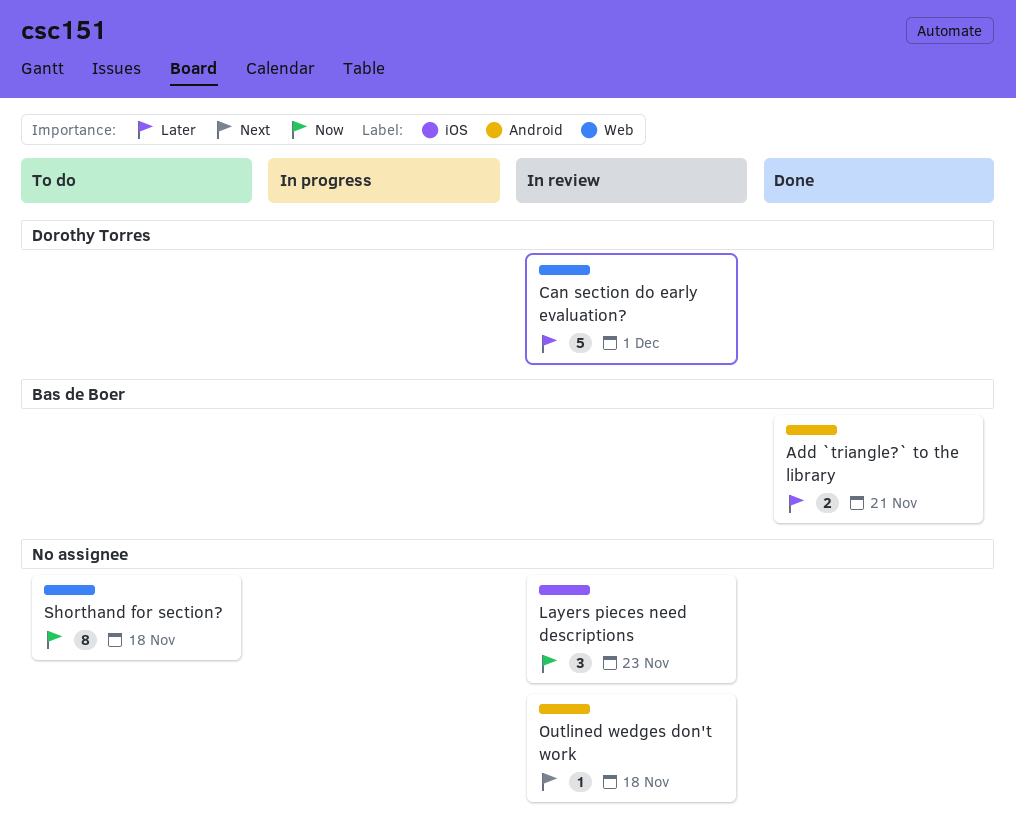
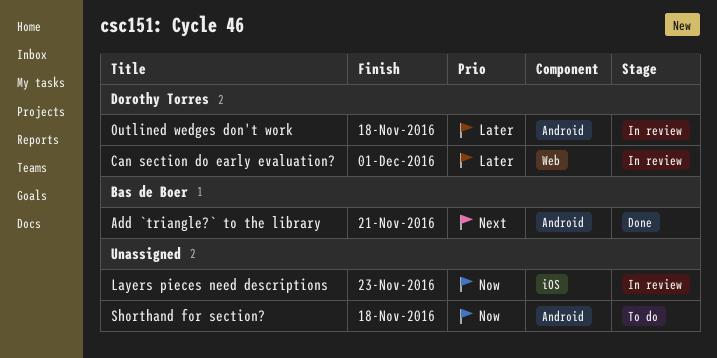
Add `triangle?` to the library, priority: Later -> Next
Outlined wedges don't work, owner: none -> Dorothy Torres
Outlined wedges don't work, priority: Next -> Later
Shorthand for section?, label: Web -> Android

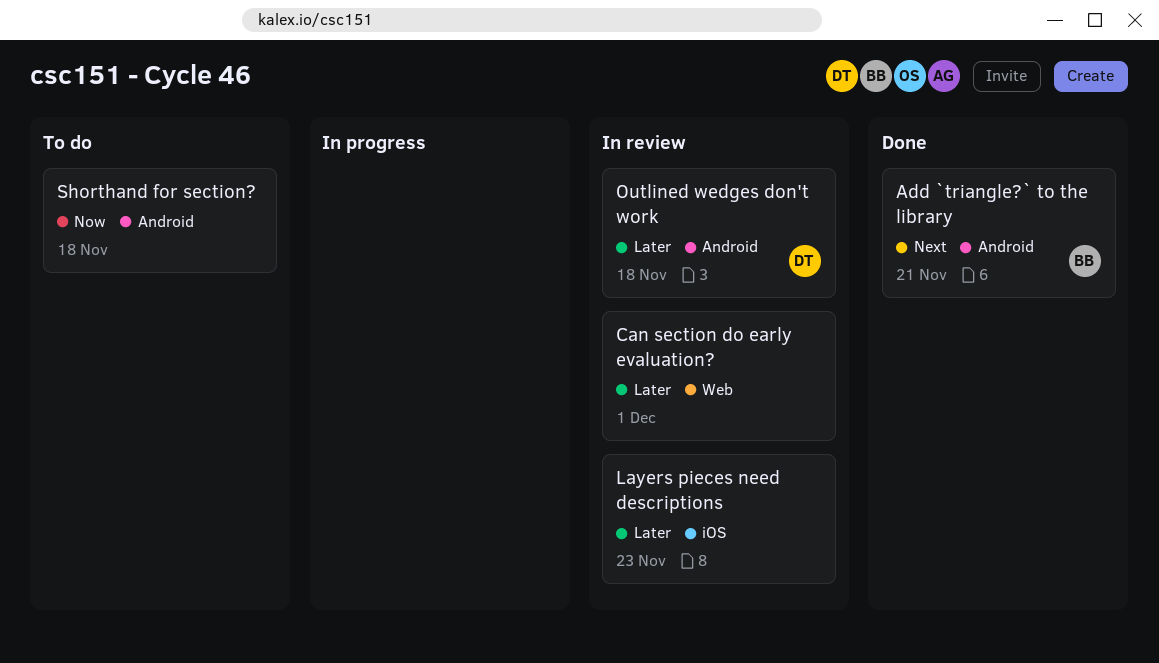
Can section do early evaluation?, owner: Dorothy Torres -> none
Layers pieces need descriptions, priority: Now -> Later

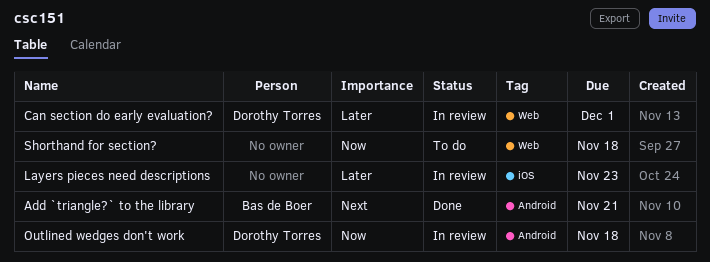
Can section do early evaluation?, owner: none -> Dorothy Torres
Outlined wedges don't work, priority: Later -> Now
Shorthand for section?, label: Android -> Web

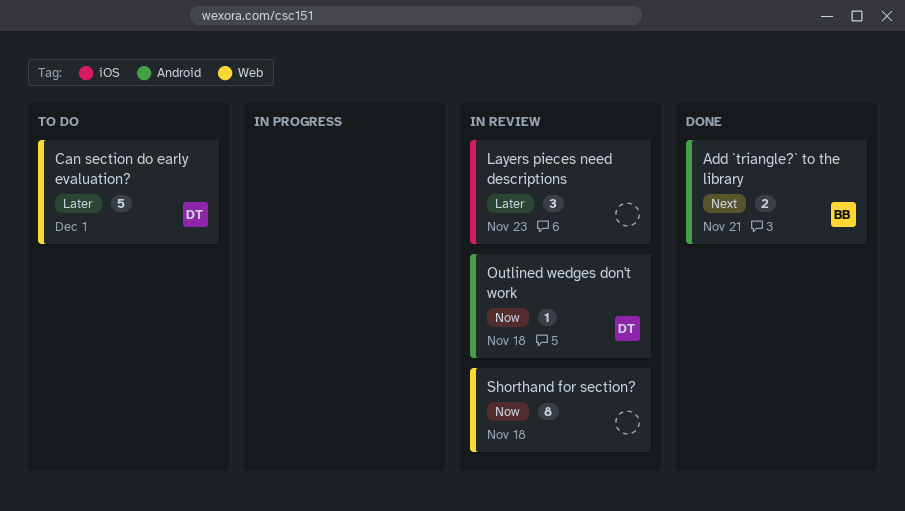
Can section do early evaluation?, status: In review -> To do
Shorthand for section?, status: To do -> In review

